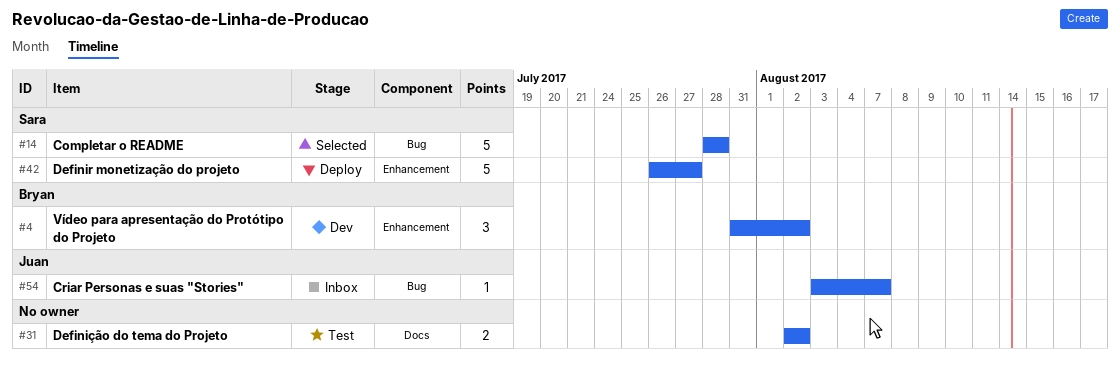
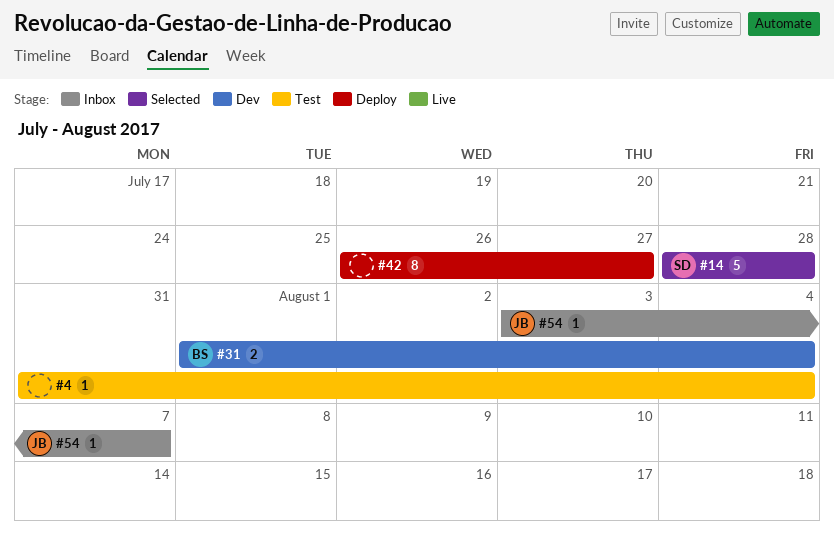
#4, status: Dev -> Test
#4, owner: Bryan -> none
#4, estimate: 3 -> 1
#4, due: Aug 2 -> Aug 4
#31, status: Test -> Dev
#31, owner: none -> Bryan
#31, start: Aug 2 -> Aug 1
#31, due: Aug 2 -> Aug 4
#42, owner: Sara -> none
#42, estimate: 5 -> 8

